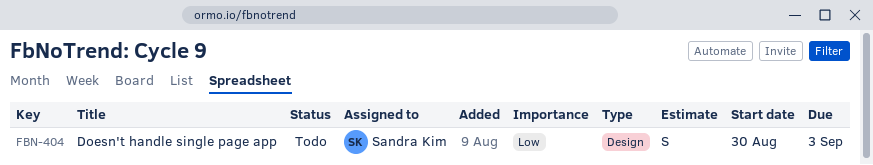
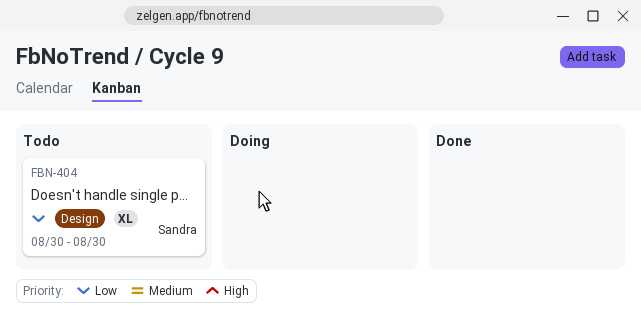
FBN-404, estimate: S -> XL
FBN-404, due: Sep 3 -> Aug 30

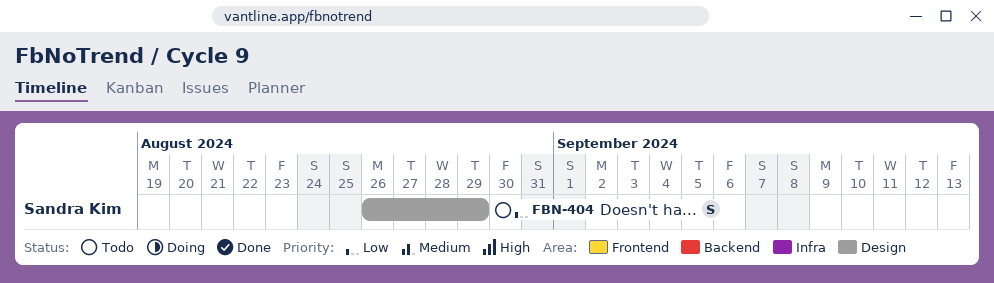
FBN-404, estimate: XL -> S
FBN-404, start: Aug 30 -> Aug 26
FBN-404, due: Aug 30 -> Aug 29

